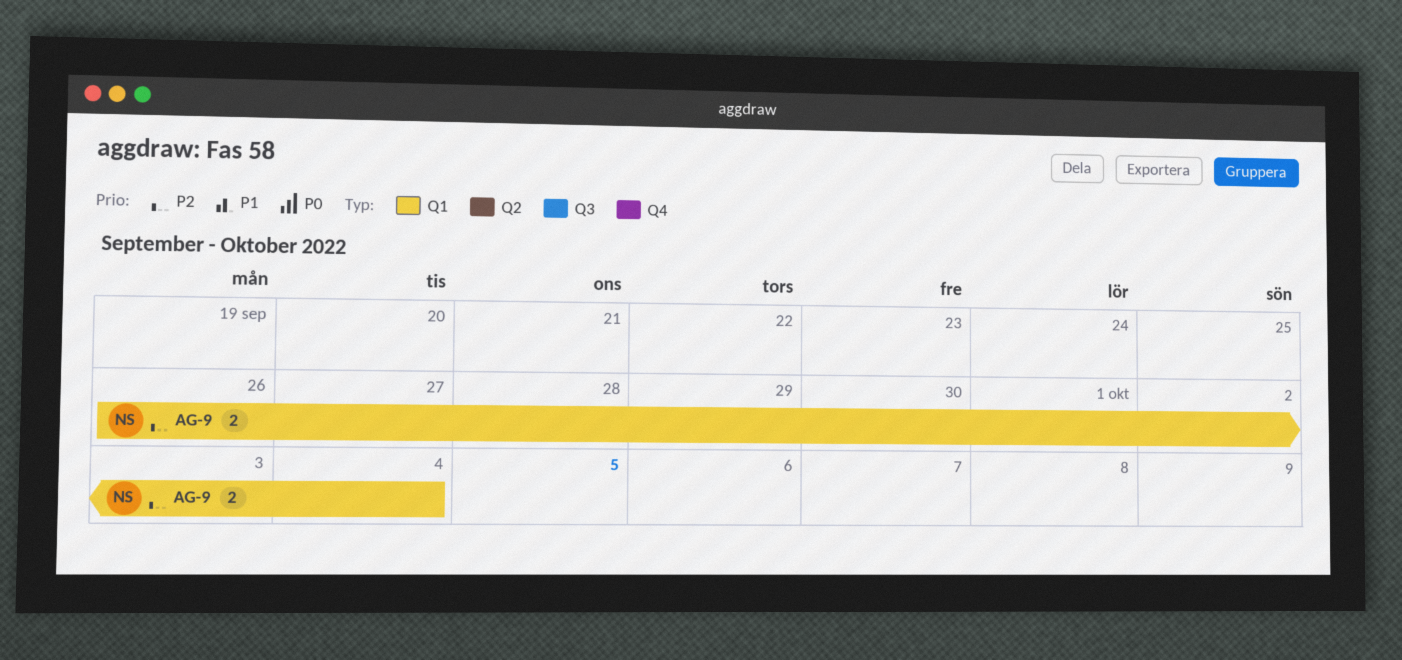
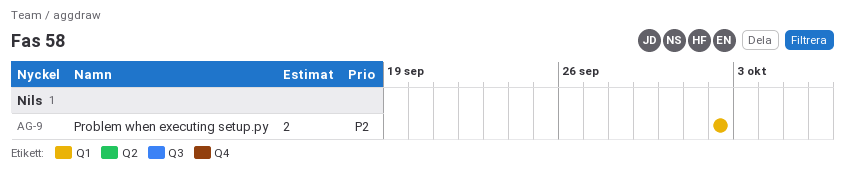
AG-9, start: Sep 26 -> Oct 2
AG-9, due: Oct 4 -> Oct 2

